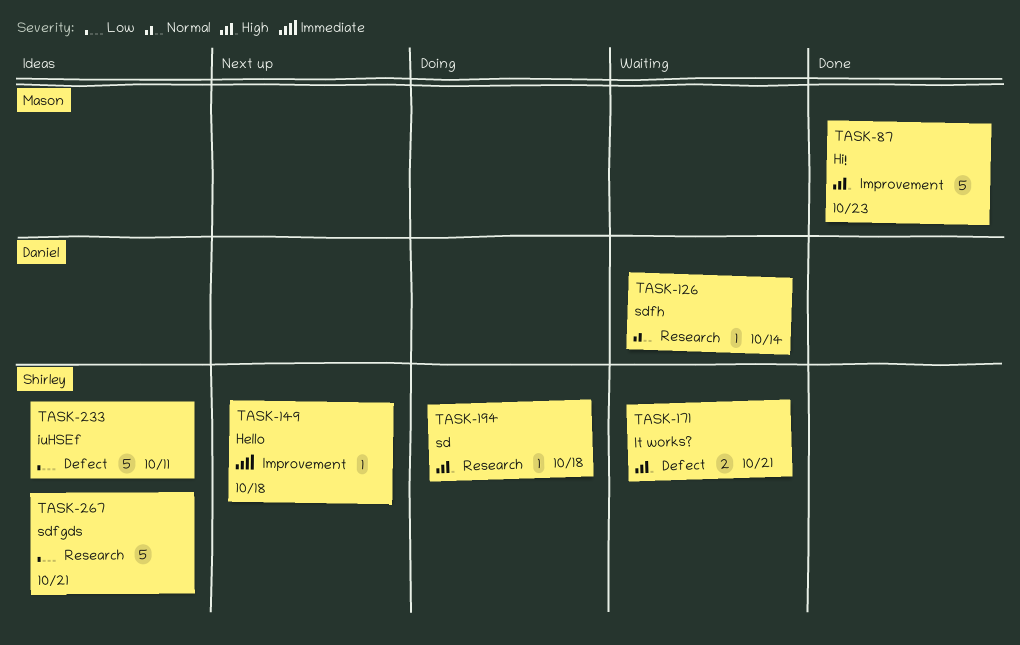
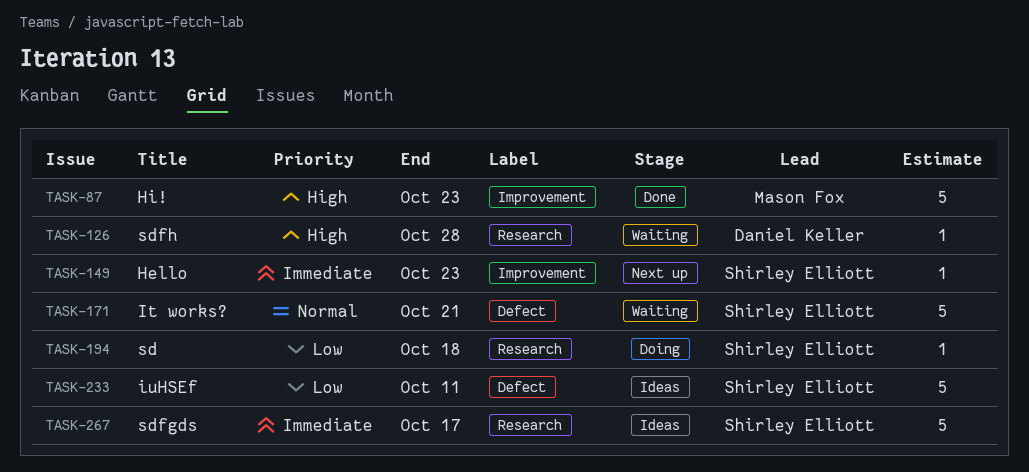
TASK-126, priority: Normal -> High
TASK-126, due: Oct 14 -> Oct 28
TASK-149, due: Oct 18 -> Oct 23
TASK-171, priority: High -> Normal
TASK-171, estimate: 2 -> 5
TASK-194, priority: High -> Low
TASK-267, priority: Low -> Immediate
TASK-267, due: Oct 21 -> Oct 17

